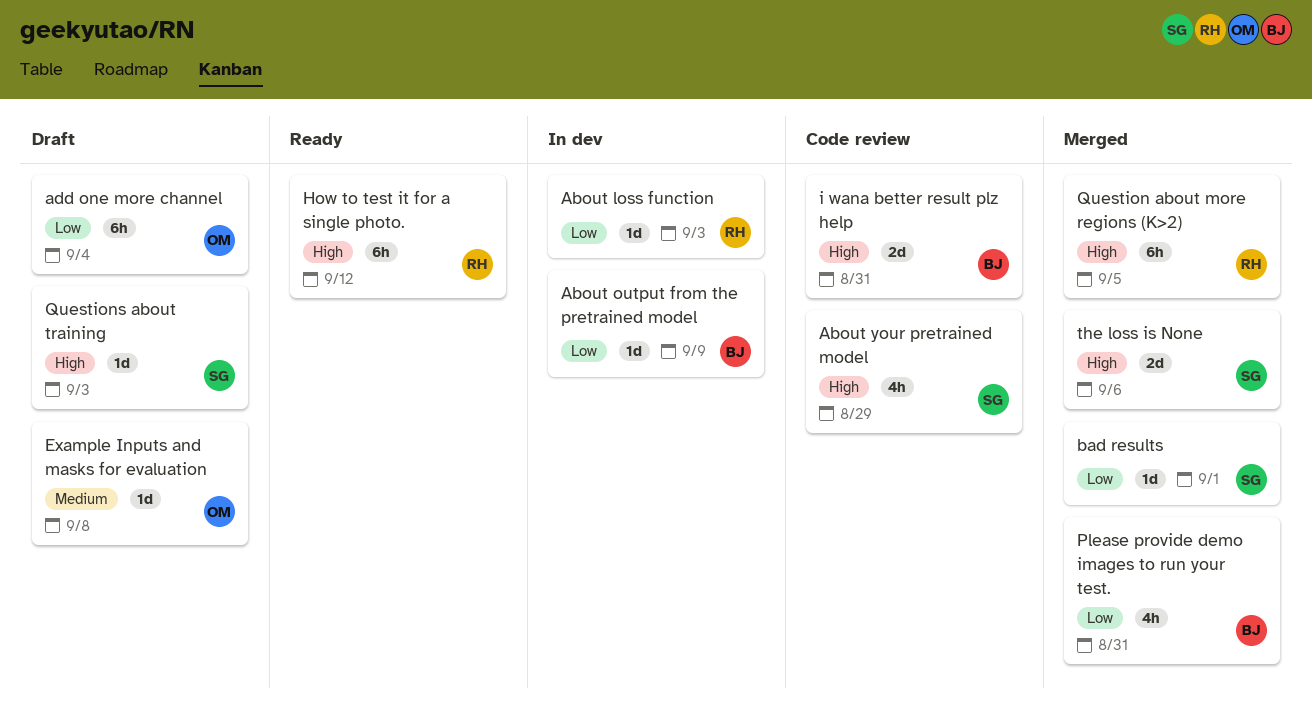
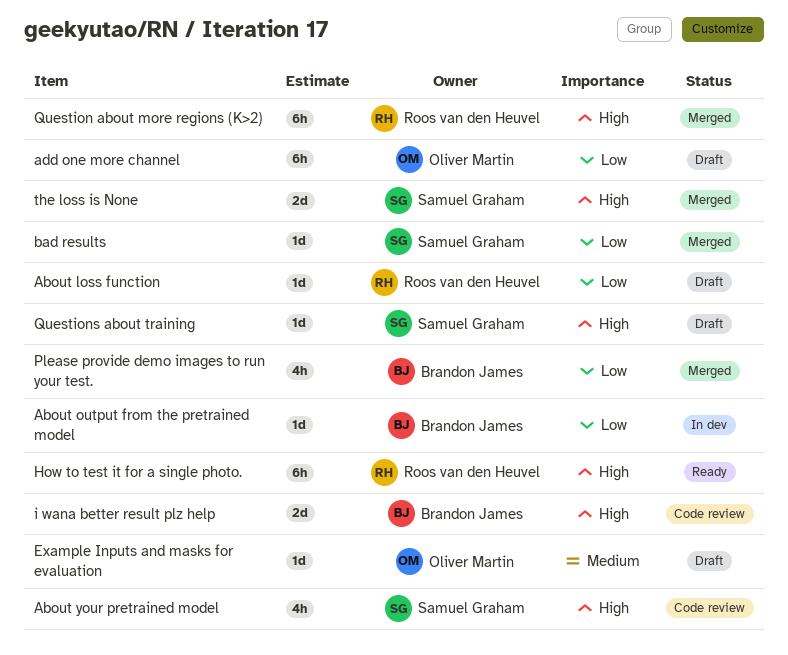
About loss function, status: In dev -> Draft

